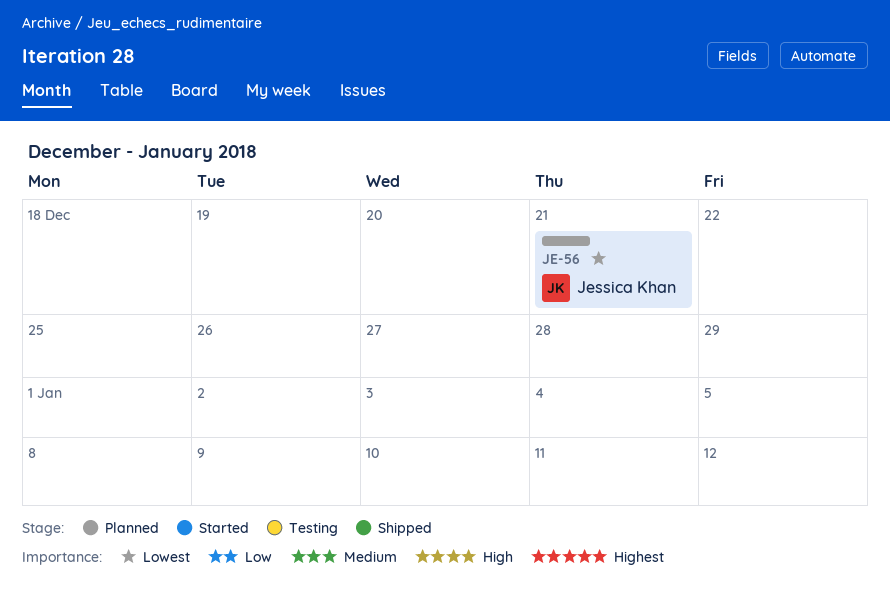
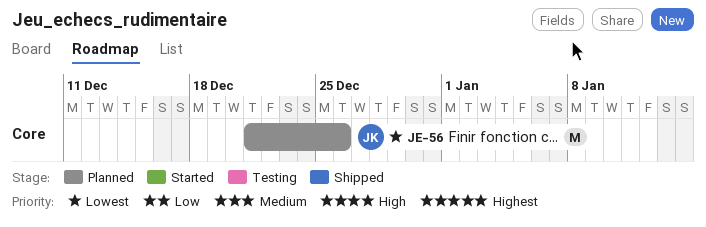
JE-56, due: Dec 21 -> Dec 26

